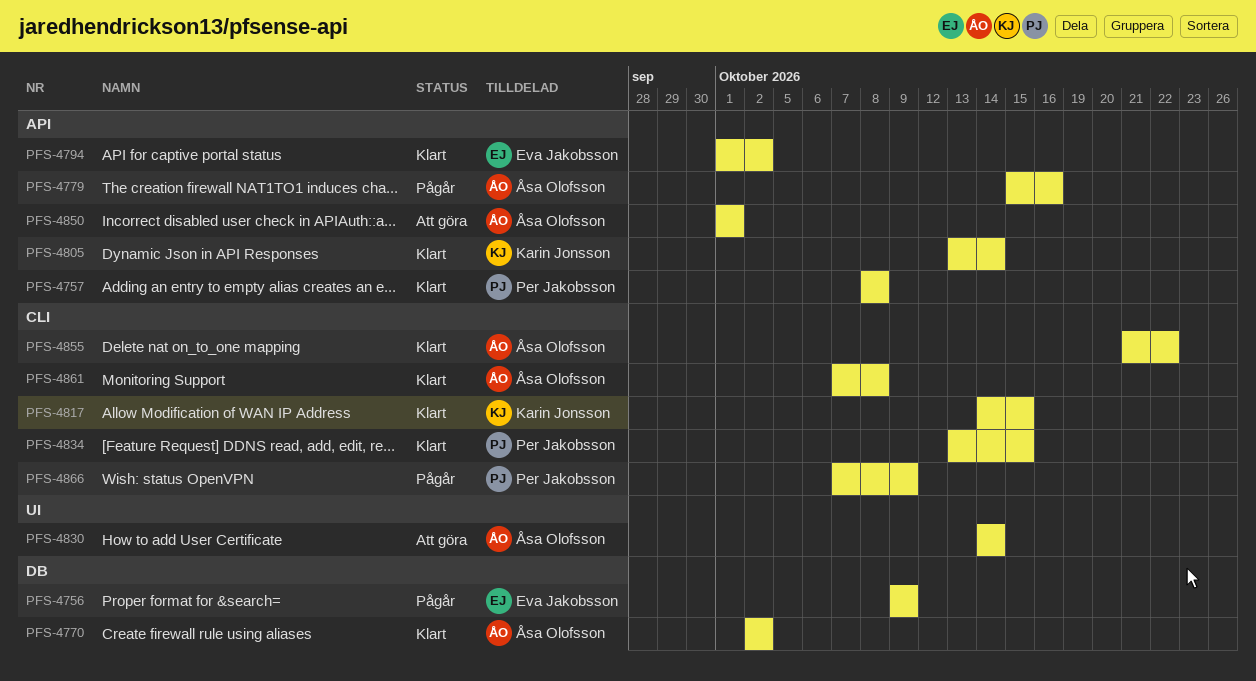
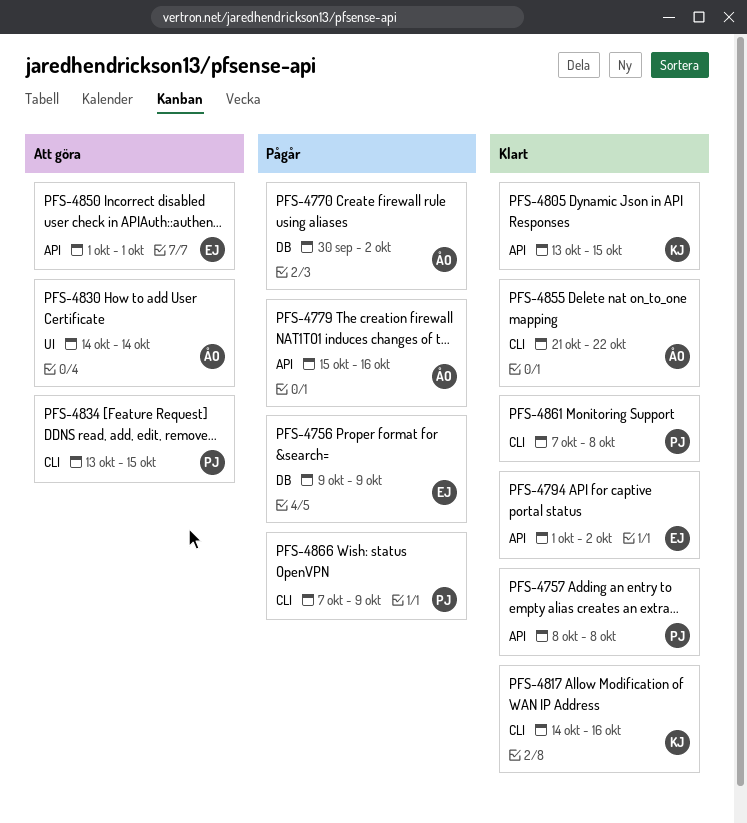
PFS-4770, status: Klart -> Pågår
PFS-4770, start: Oct 2 -> Sep 30
PFS-4805, due: Oct 14 -> Oct 15
PFS-4817, due: Oct 15 -> Oct 16
PFS-4834, status: Klart -> Att göra
PFS-4850, owner: Åsa Olofsson -> Eva Jakobsson
PFS-4861, owner: Åsa Olofsson -> Per Jakobsson

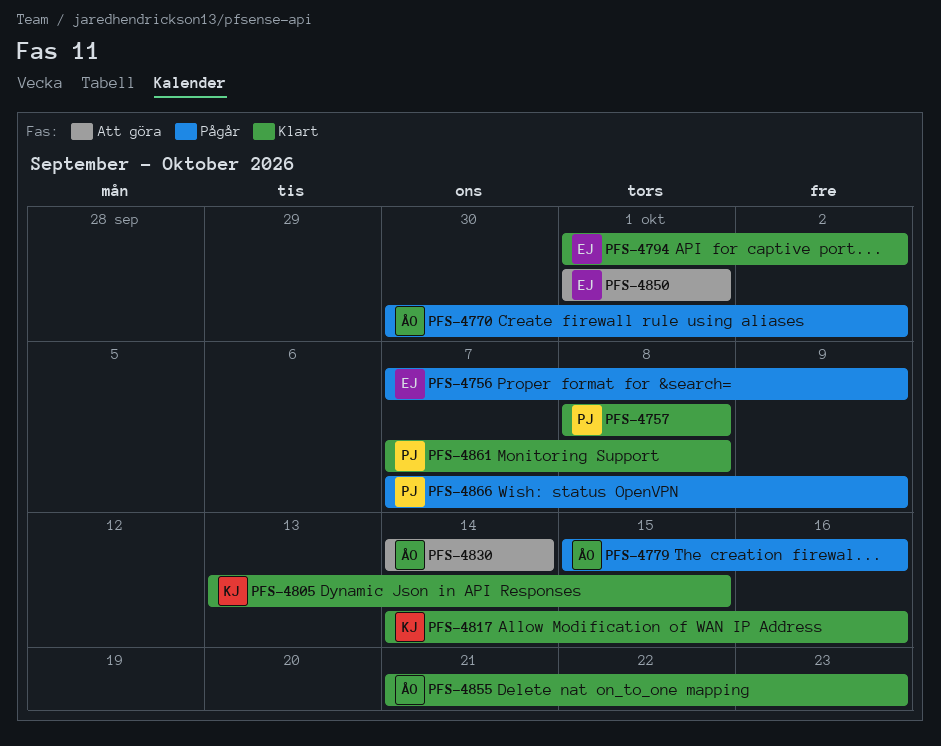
PFS-4756, start: Oct 9 -> Oct 7
PFS-4834: present -> none
PFS-4855, due: Oct 22 -> Oct 23

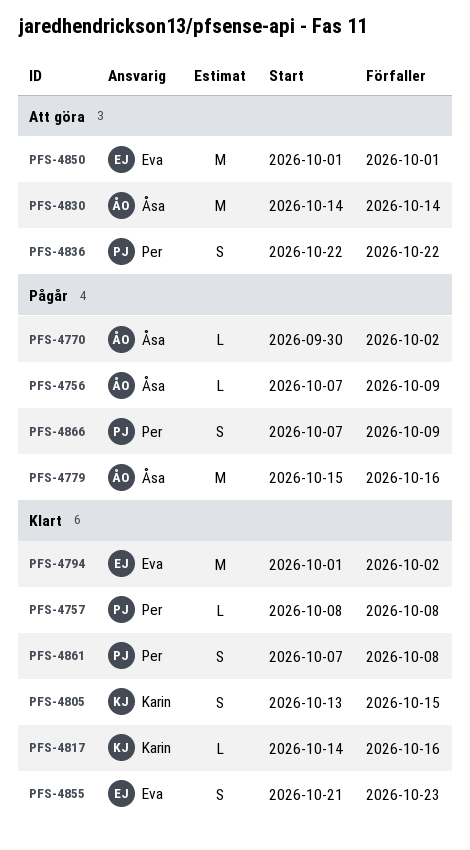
PFS-4756, owner: Eva -> Åsa
PFS-4836: none -> present
PFS-4855, owner: Åsa -> Eva

